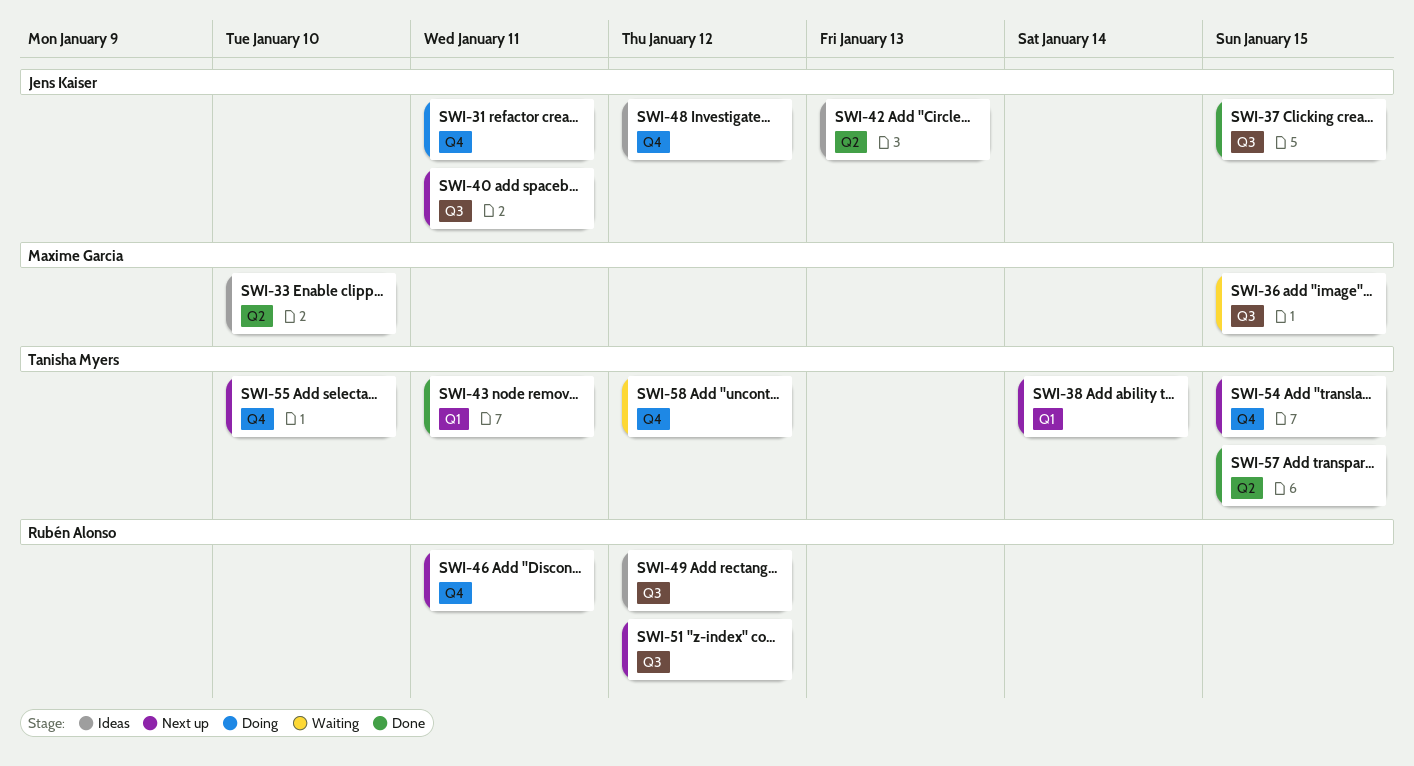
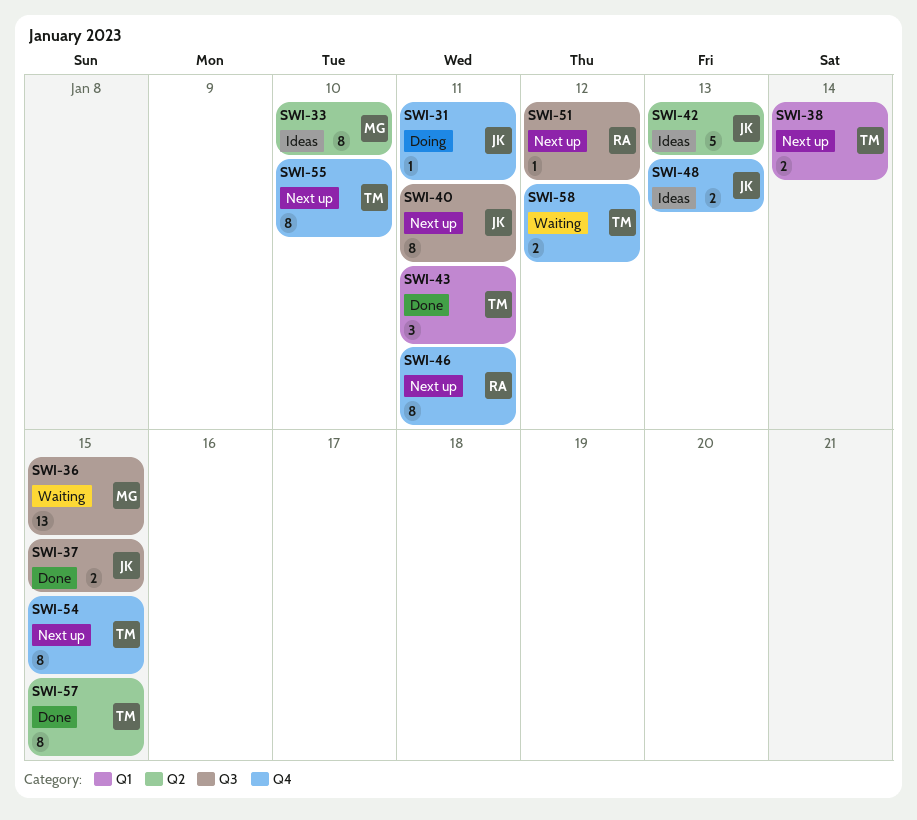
SWI-48, due: Jan 12 -> Jan 13
SWI-49: present -> none

